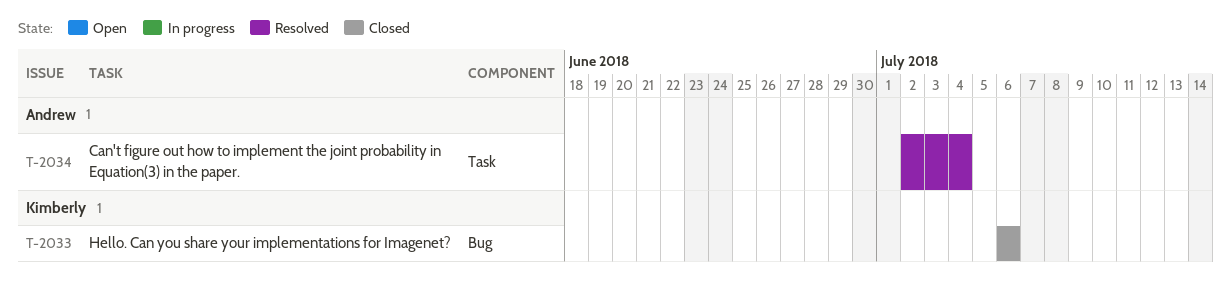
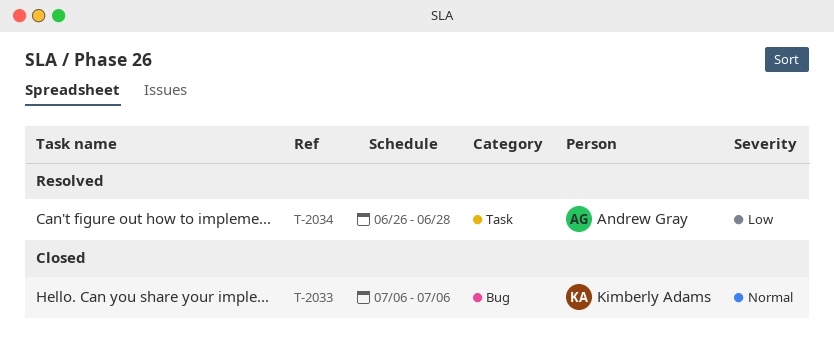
T-2034, start: Jul 2 -> Jun 26
T-2034, due: Jul 4 -> Jun 28

